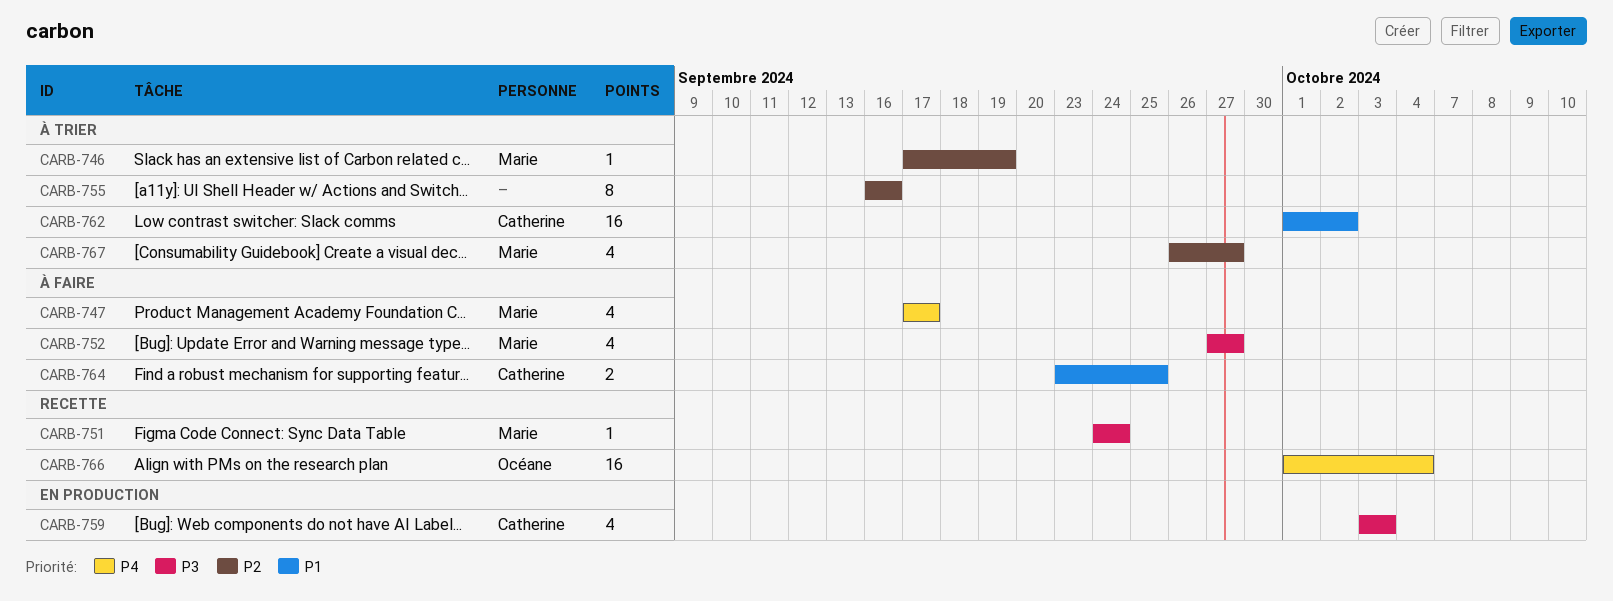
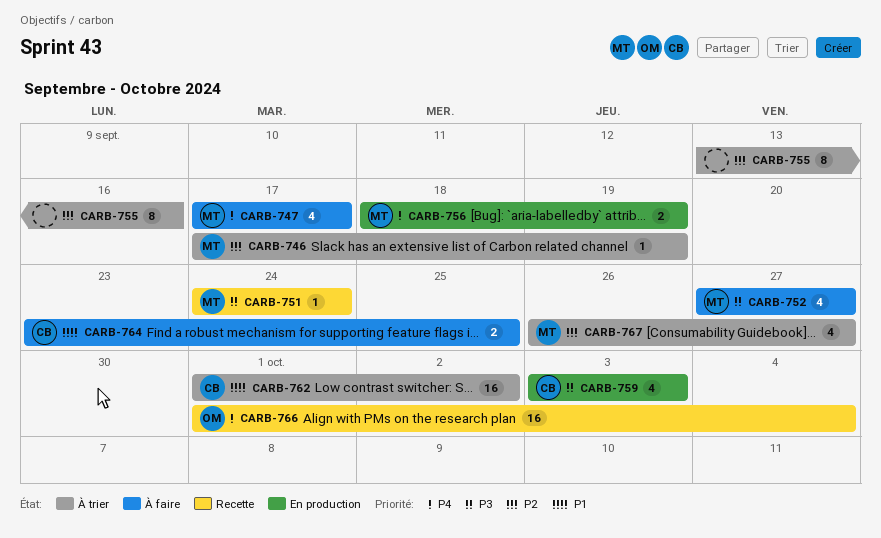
CARB-755, start: Sep 16 -> Sep 13
CARB-756: none -> present

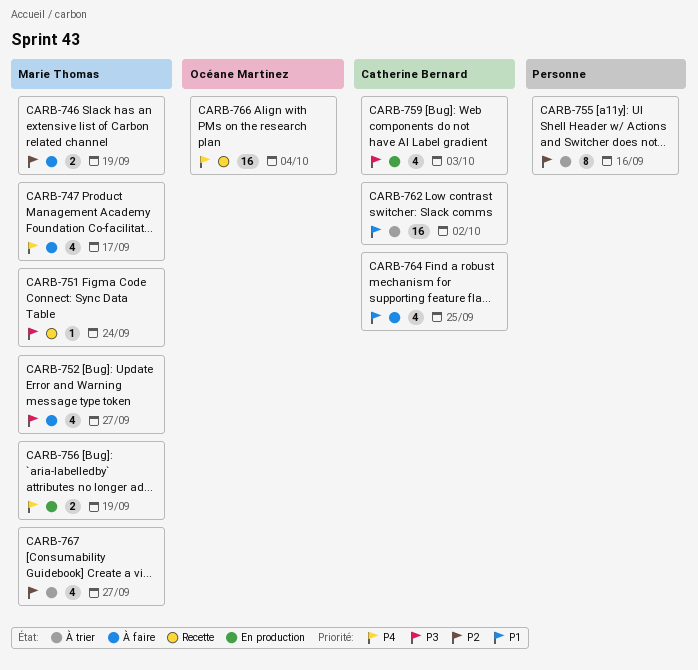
CARB-746, status: À trier -> À faire
CARB-746, estimate: 1 -> 2
CARB-764, estimate: 2 -> 4

